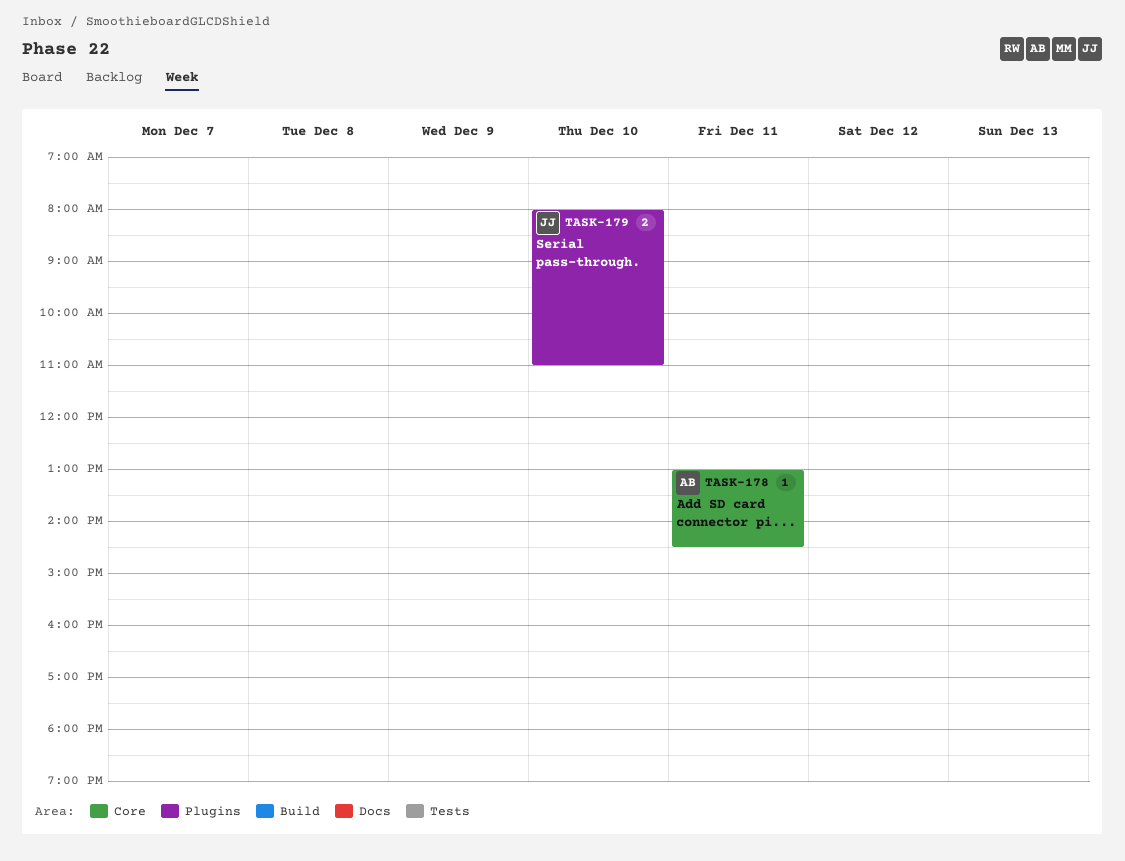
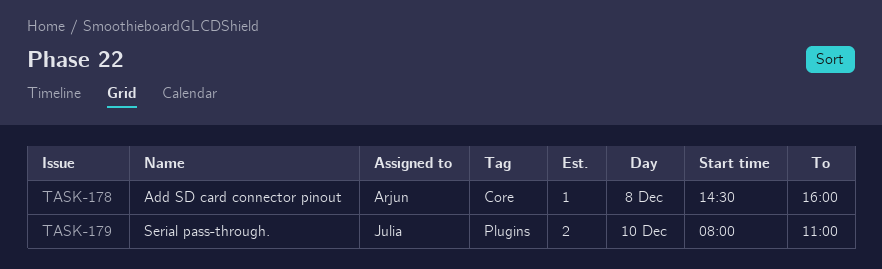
TASK-178, day: Dec 11 -> Dec 8
TASK-178, begins: 13:00 -> 14:30
TASK-178, ends: 14:30 -> 16:00

